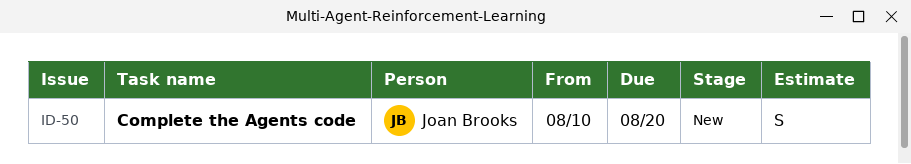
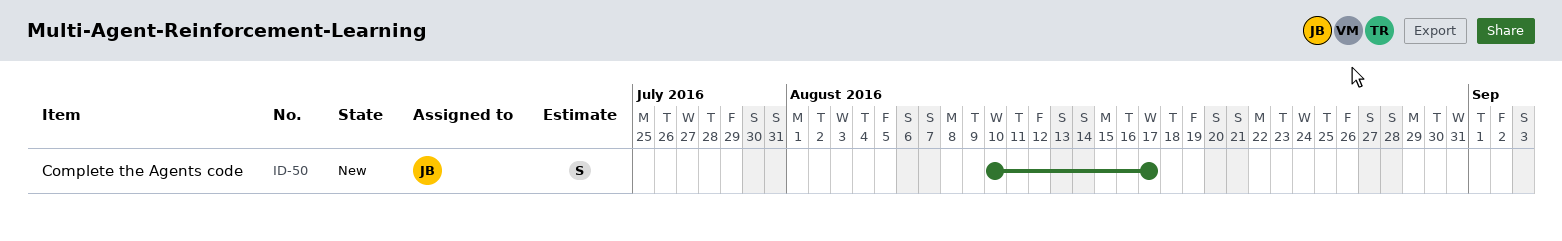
ID-50, due: Aug 20 -> Aug 17

